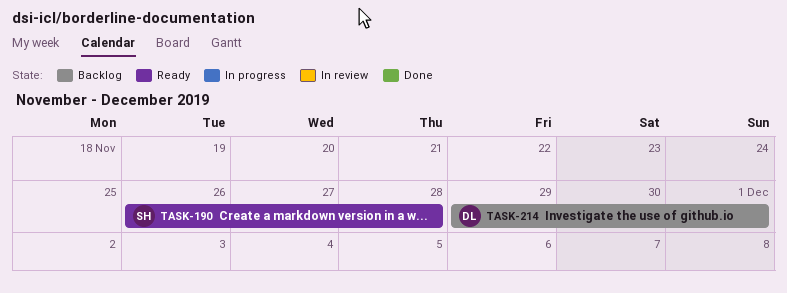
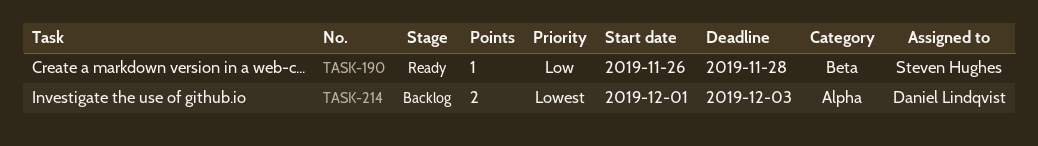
TASK-214, start: Nov 29 -> Dec 1
TASK-214, due: Dec 1 -> Dec 3

